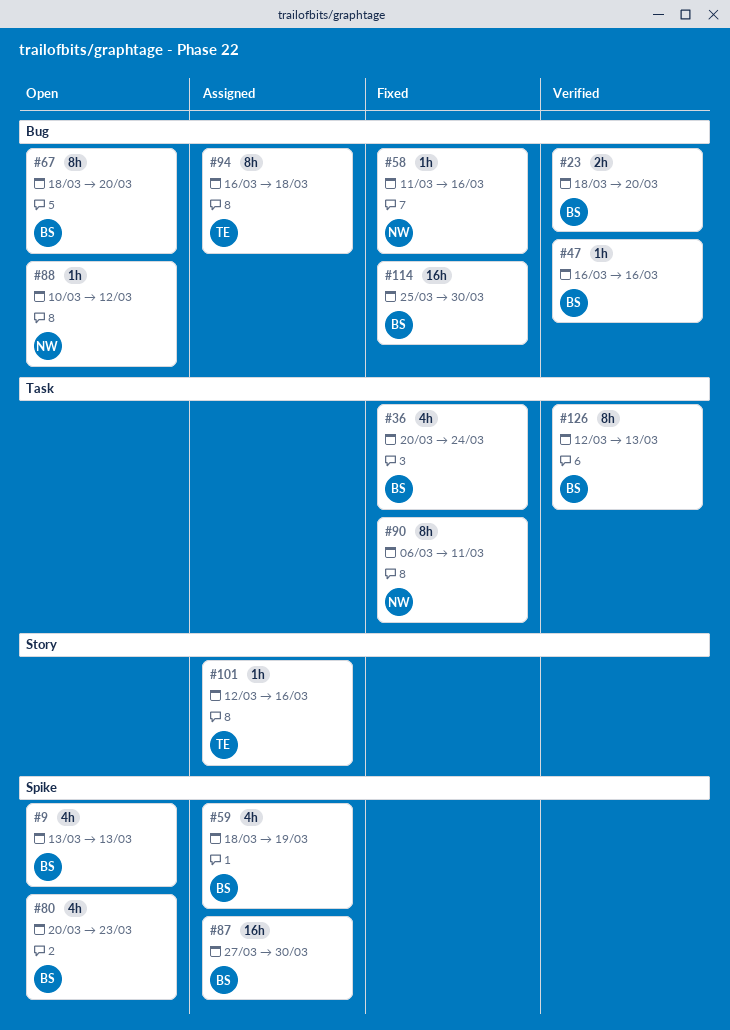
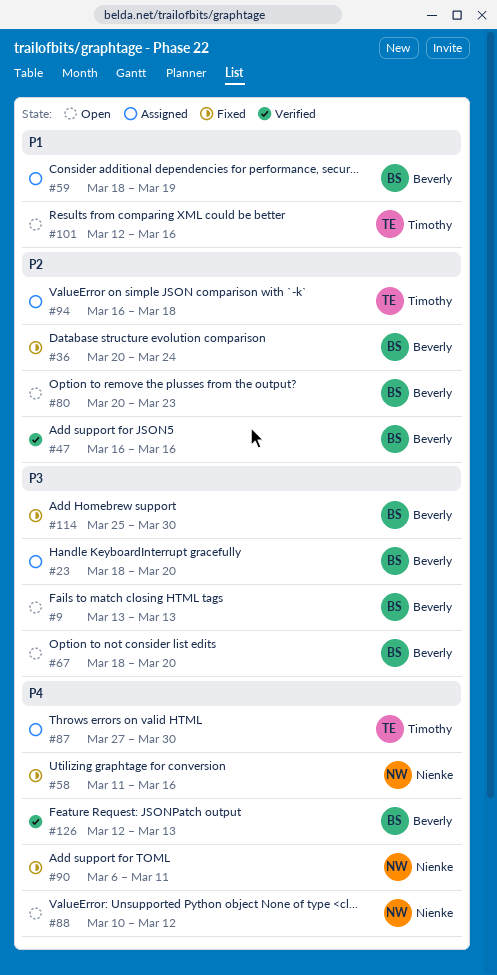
#23, status: Verified -> Assigned
#87, owner: Beverly -> Timothy
#101, status: Assigned -> Open

